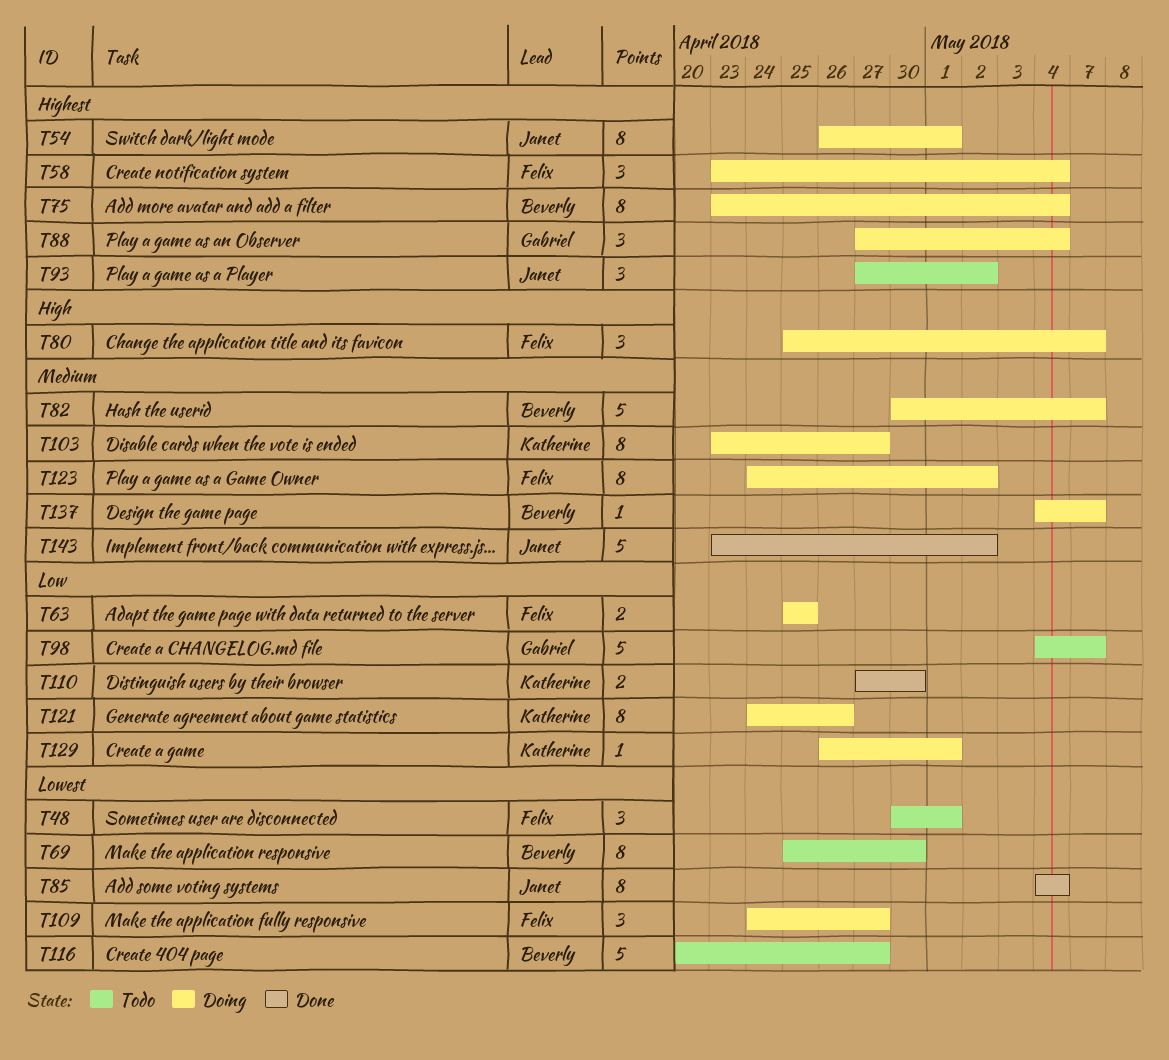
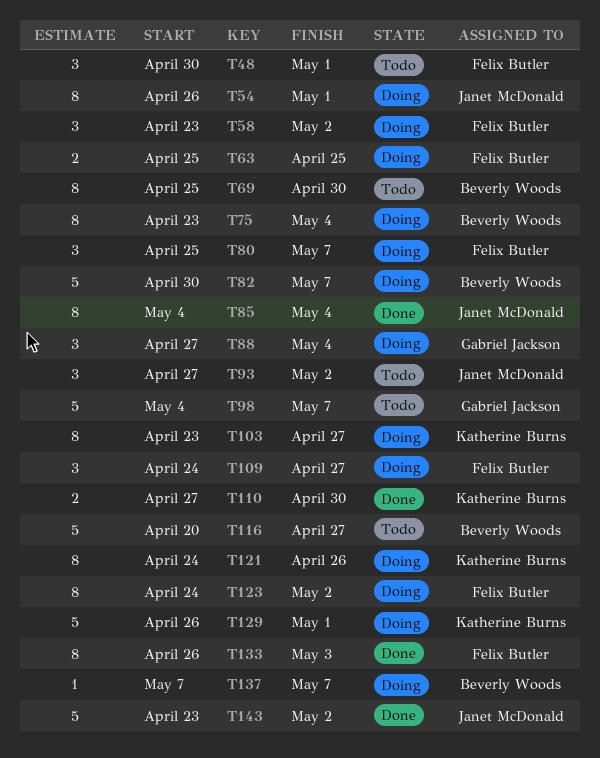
T58, due: May 4 -> May 2
T129, estimate: 1 -> 5
T133: none -> present
T137, start: May 4 -> May 7

